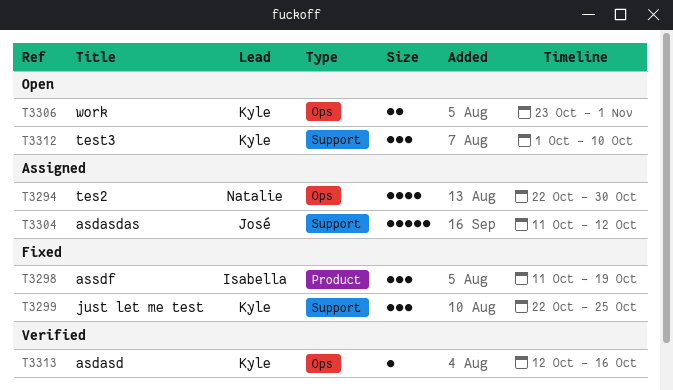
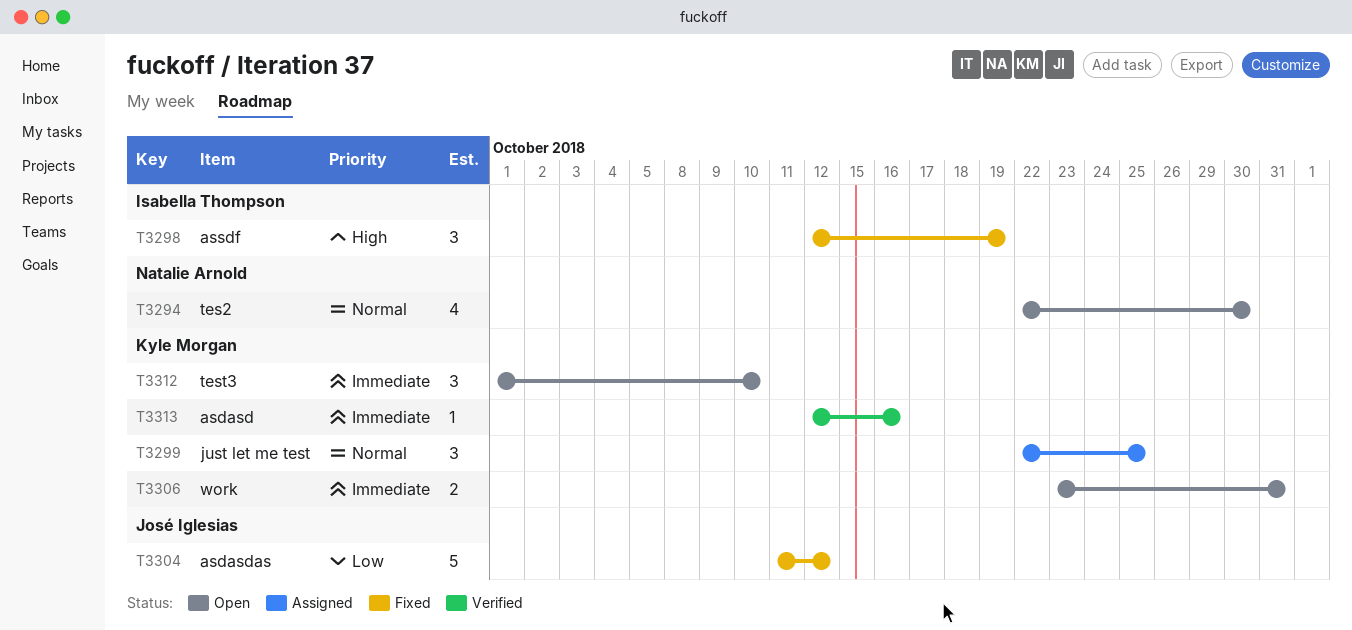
T3294, status: Assigned -> Open
T3298, start: Oct 11 -> Oct 12
T3299, status: Fixed -> Assigned
T3304, status: Assigned -> Fixed
T3306, due: Nov 1 -> Oct 31

